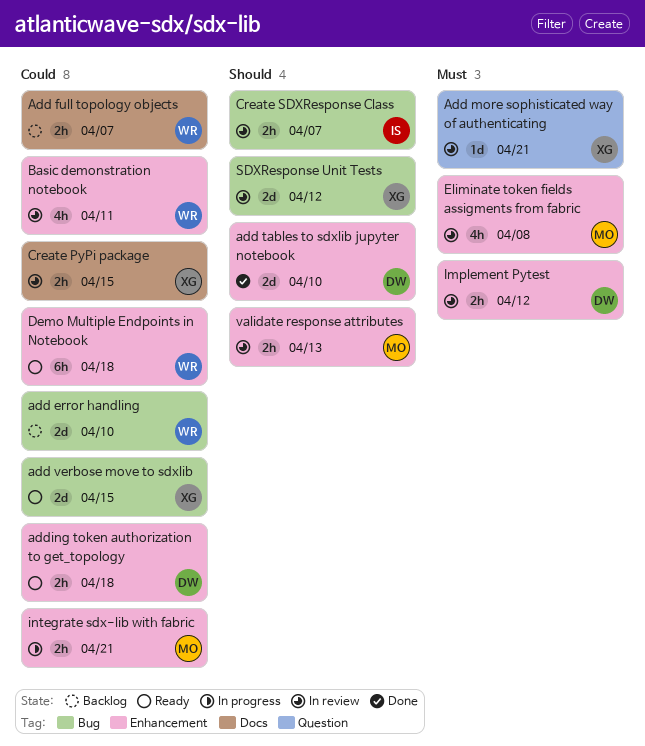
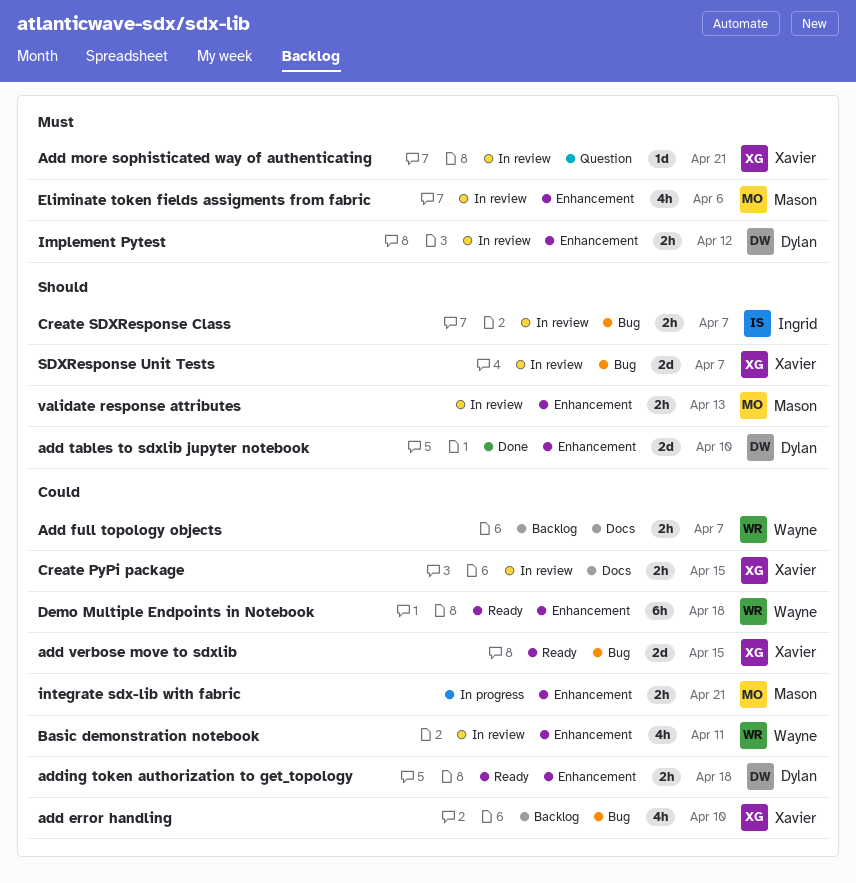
add error handling, owner: Wayne -> Xavier
add error handling, estimate: 2d -> 4h
Eliminate token fields assigments from fabric, due: Apr 8 -> Apr 6
SDXResponse Unit Tests, due: Apr 12 -> Apr 7

